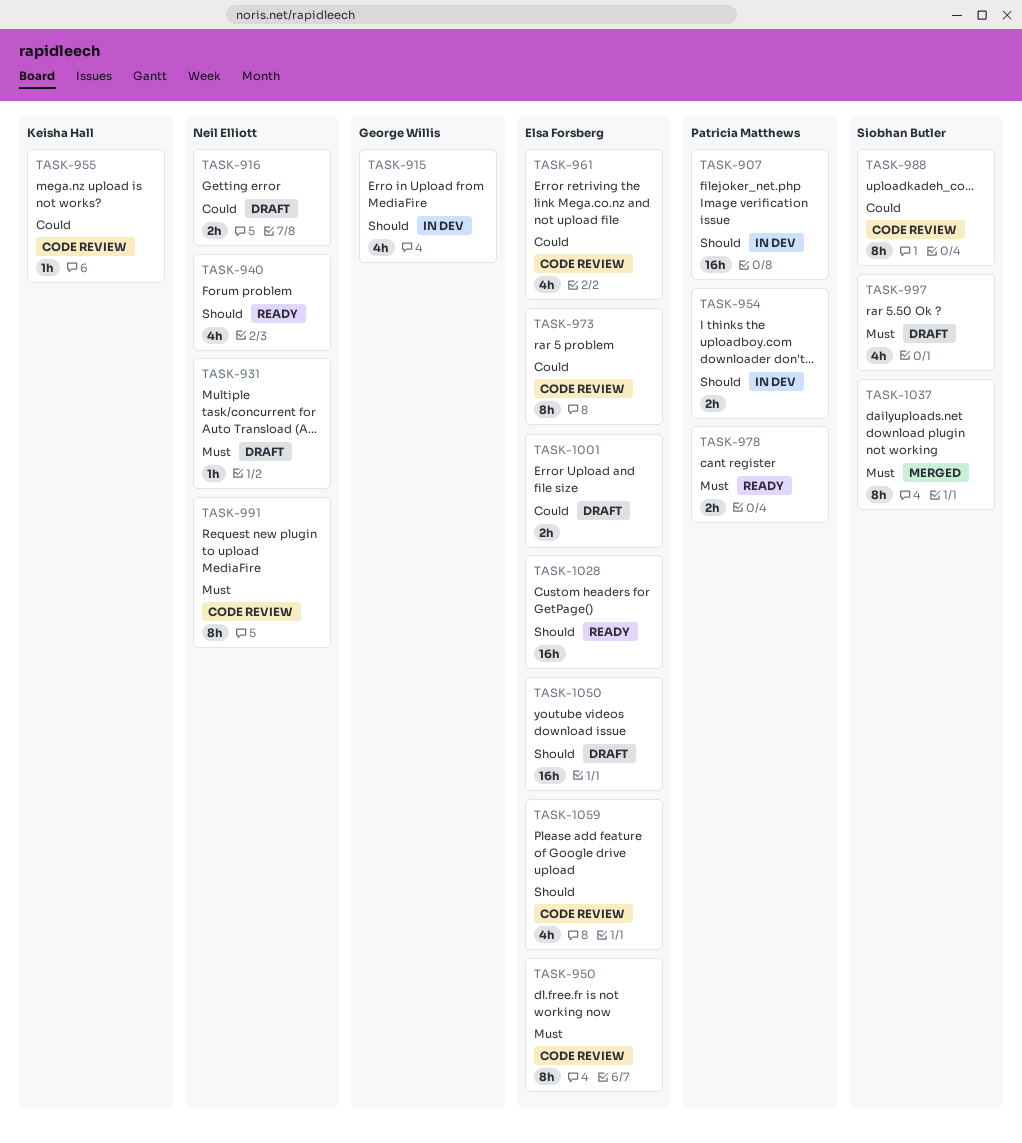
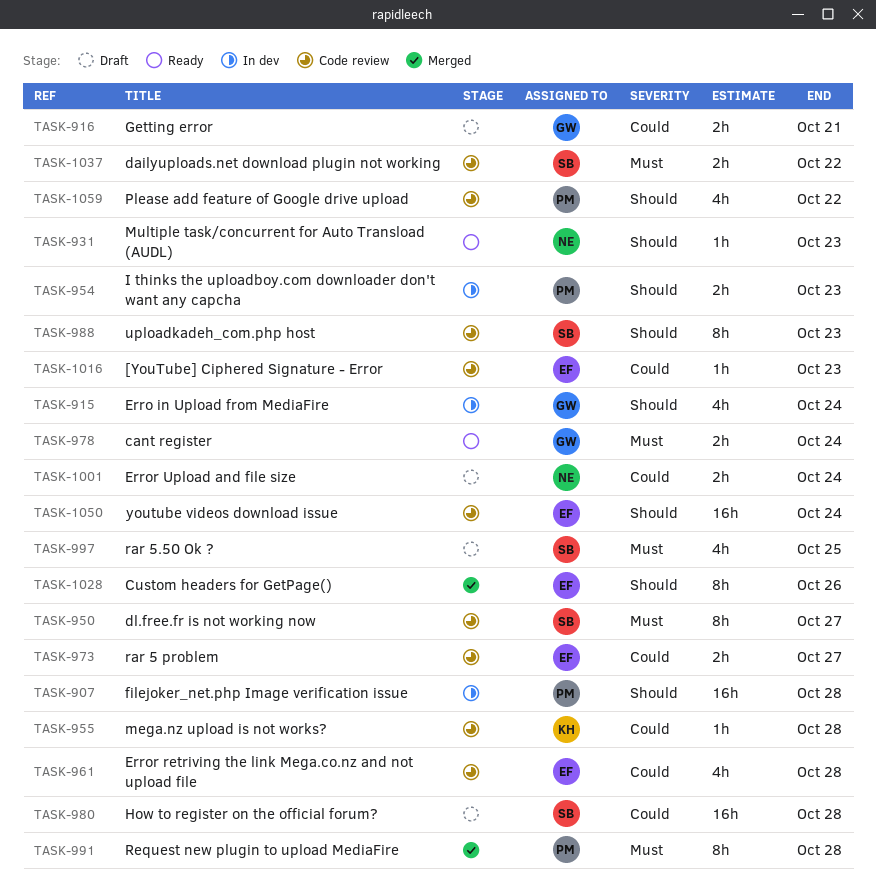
TASK-916, owner: Neil Elliott -> George Willis
TASK-931, status: Draft -> Ready
TASK-931, priority: Must -> Should
TASK-940: present -> none
TASK-950, owner: Elsa Forsberg -> Siobhan Butler
TASK-973, estimate: 8h -> 2h
TASK-978, owner: Patricia Matthews -> George Willis
TASK-980: none -> present
TASK-988, priority: Could -> Should
TASK-991, status: Code review -> Merged
TASK-991, owner: Neil Elliott -> Patricia Matthews
TASK-1001, owner: Elsa Forsberg -> Neil Elliott
TASK-1016: none -> present
TASK-1028, status: Ready -> Merged
TASK-1028, estimate: 16h -> 8h
TASK-1037, status: Merged -> Code review
TASK-1037, estimate: 8h -> 2h
TASK-1050, status: Draft -> Code review
TASK-1059, owner: Elsa Forsberg -> Patricia Matthews

